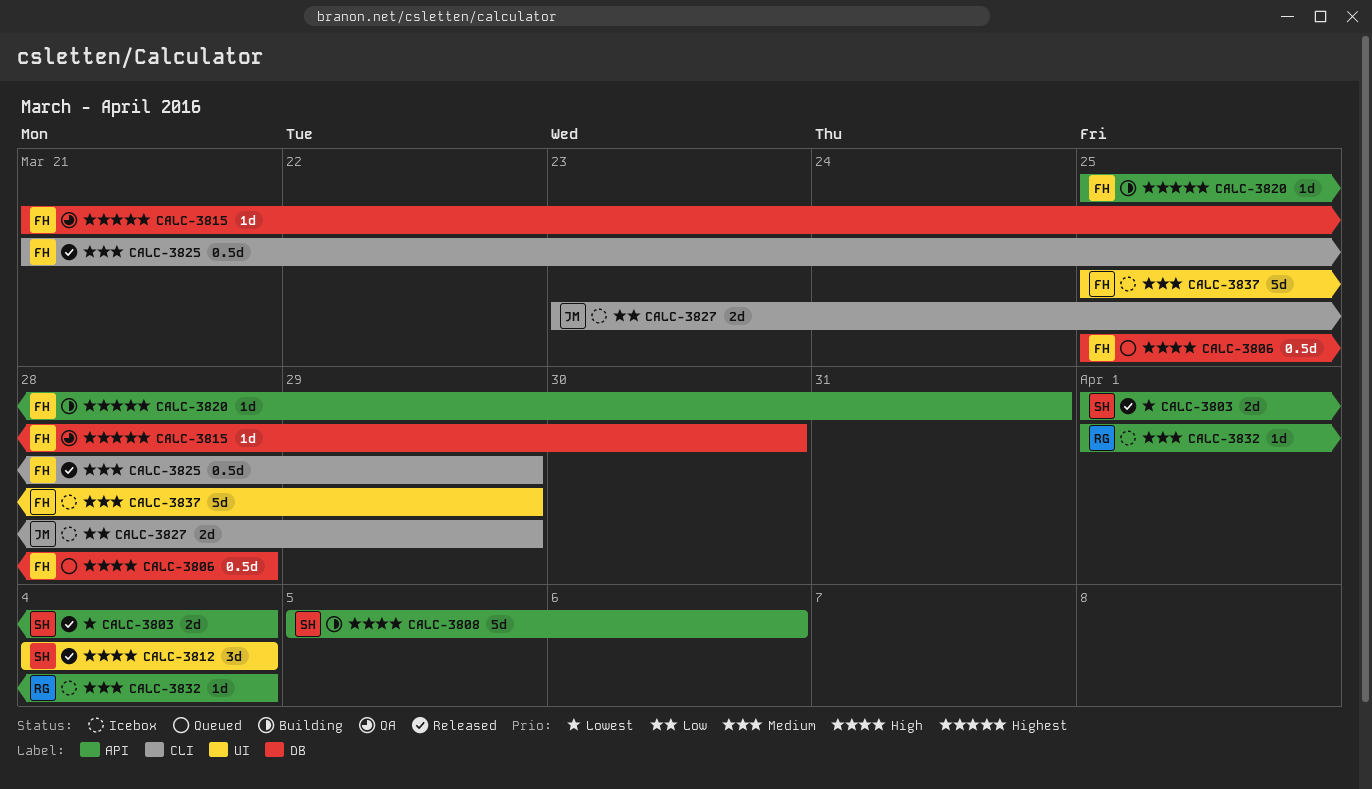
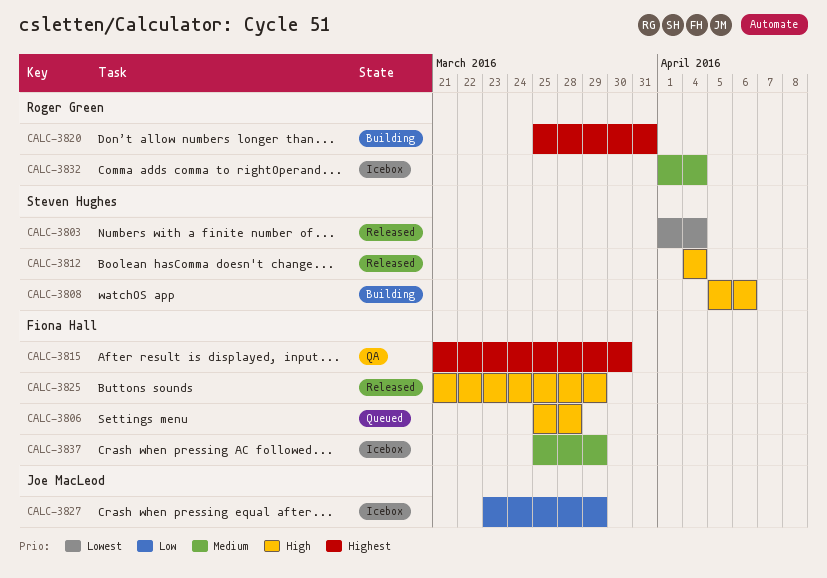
CALC-3820, owner: Fiona Hall -> Roger Green
CALC-3825, priority: Medium -> High

